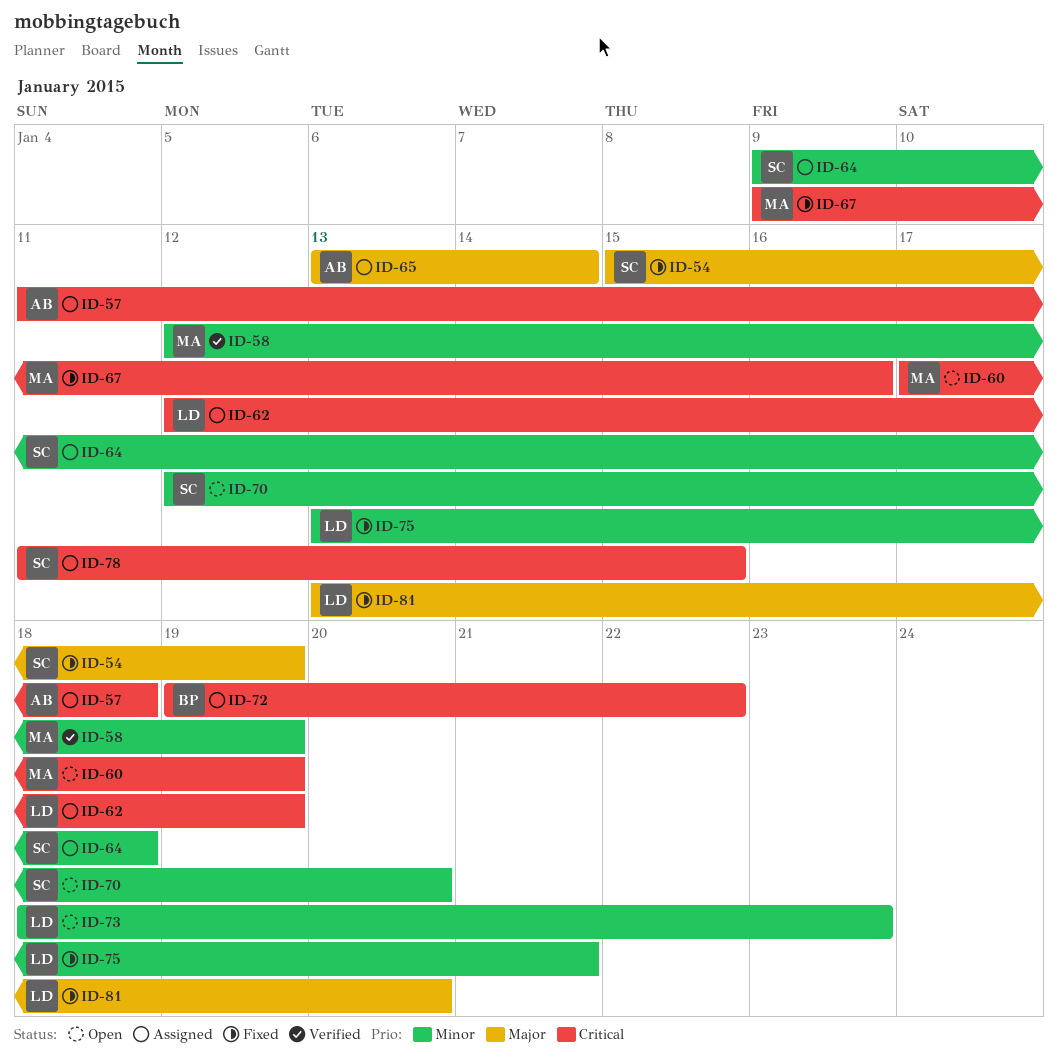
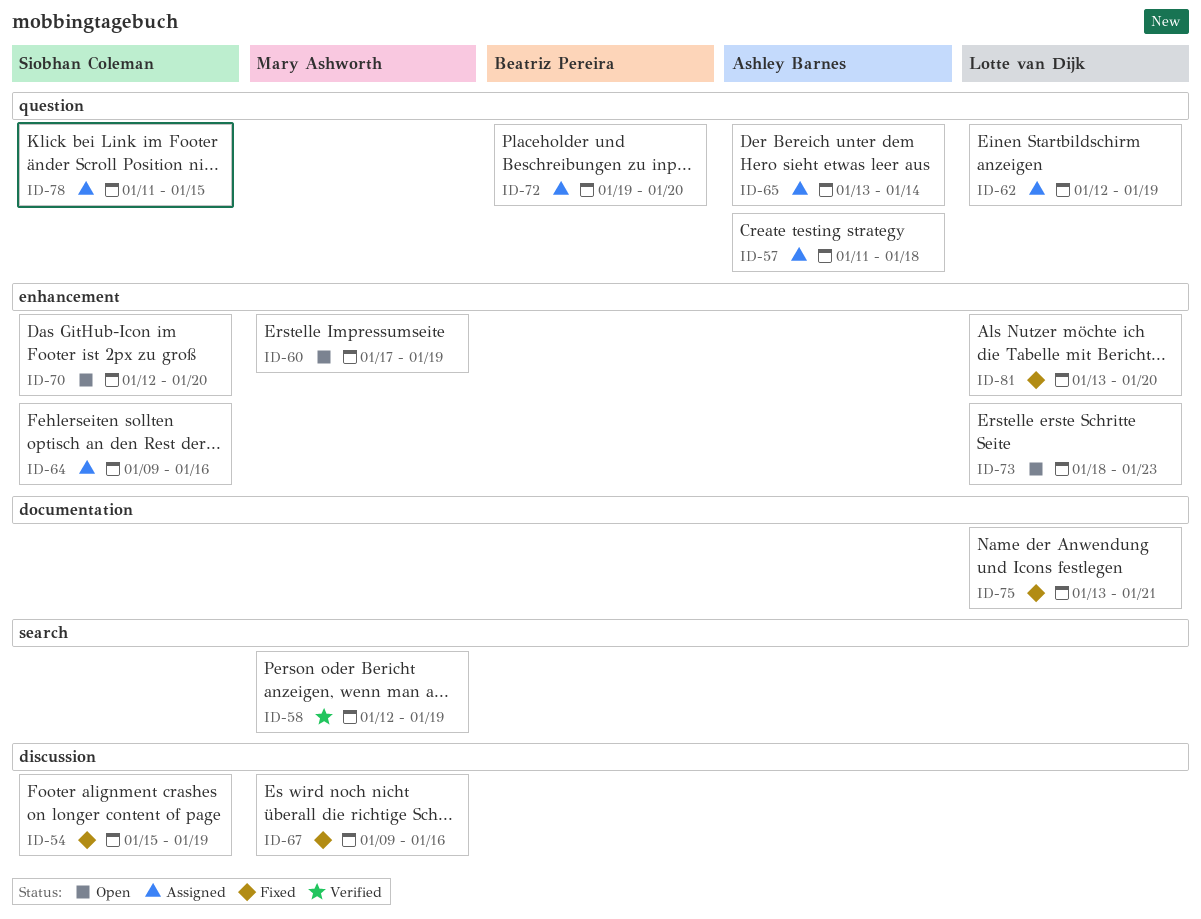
ID-64, due: Jan 18 -> Jan 16
ID-72, due: Jan 22 -> Jan 20

